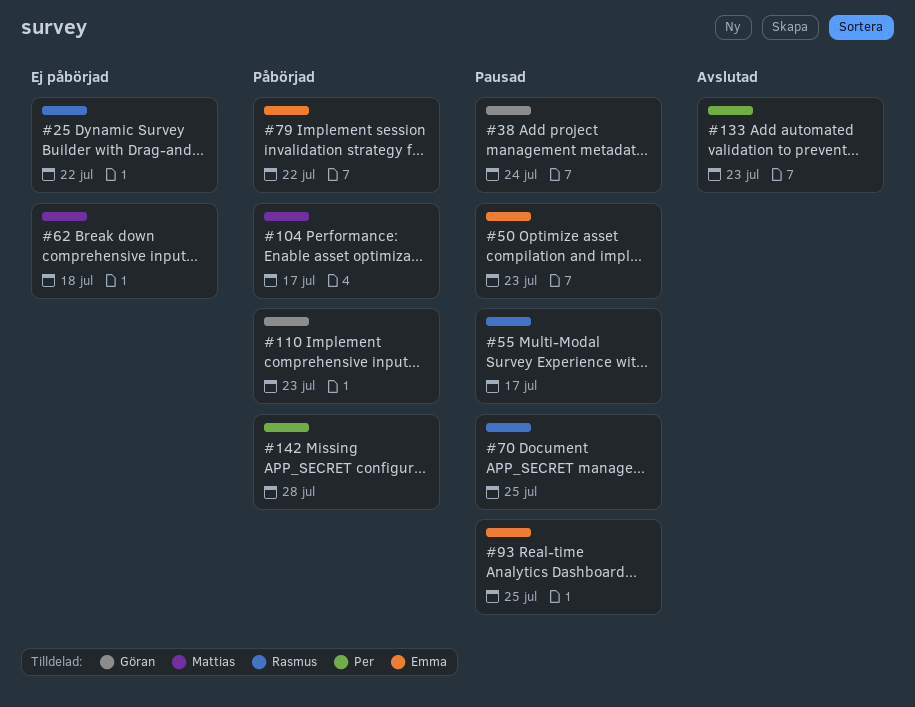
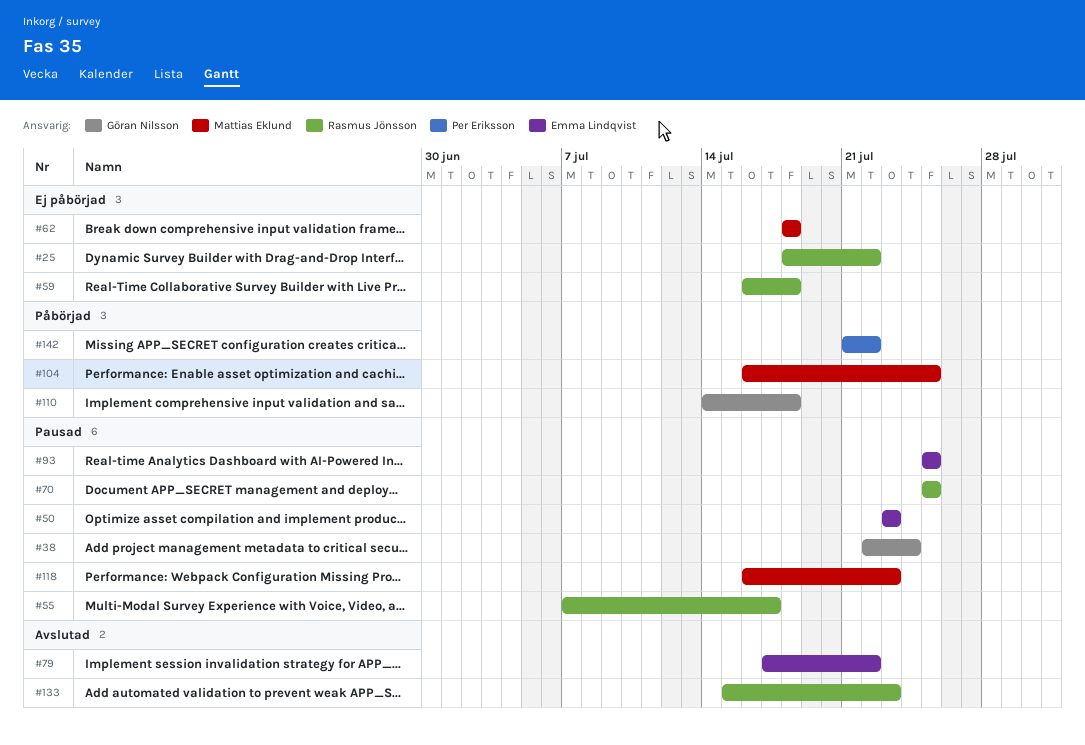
#59: none -> present
#79, status: Påbörjad -> Avslutad
#104, due: Jul 17 -> Jul 25
#110, due: Jul 23 -> Jul 18
#118: none -> present
#133, owner: Per Eriksson -> Rasmus Jönsson
#142, due: Jul 28 -> Jul 22

